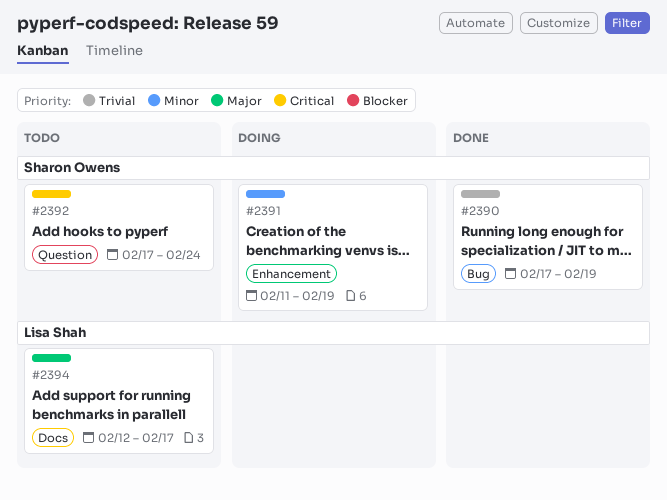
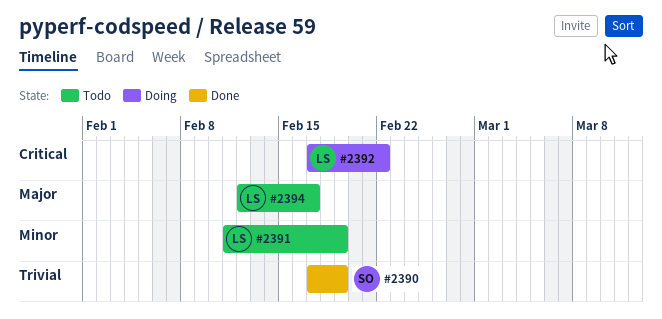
#2391, status: Doing -> Todo
#2391, owner: Sharon Owens -> Lisa Shah
#2392, status: Todo -> Doing
#2392, owner: Sharon Owens -> Lisa Shah
#2392, due: Feb 24 -> Feb 22

